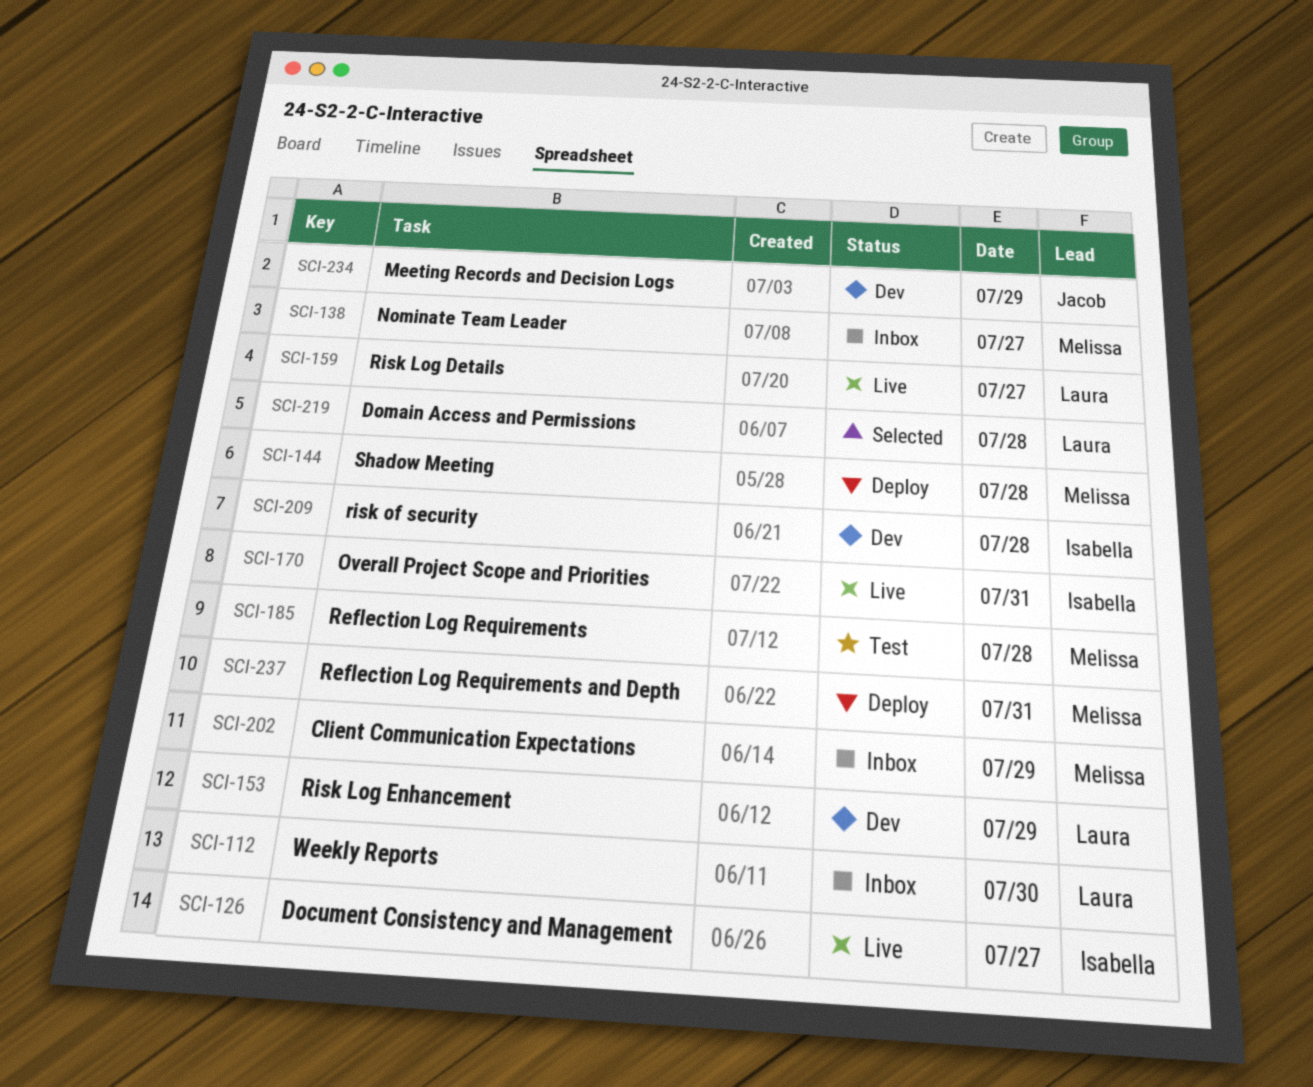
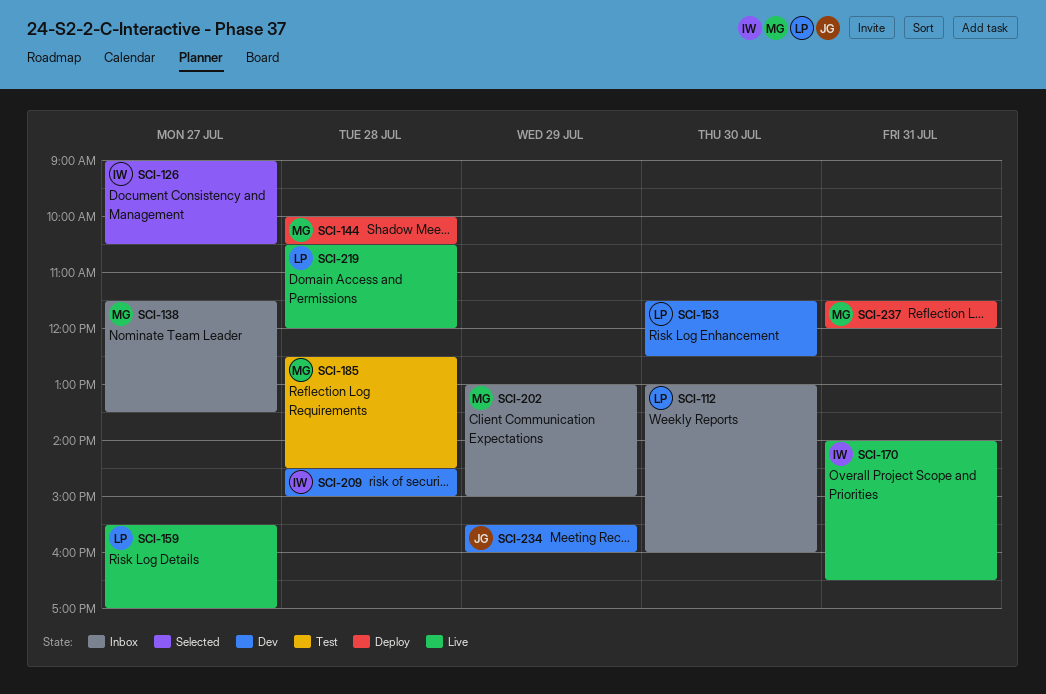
SCI-126, status: Live -> Selected
SCI-153, day: Jul 29 -> Jul 30
SCI-219, status: Selected -> Live

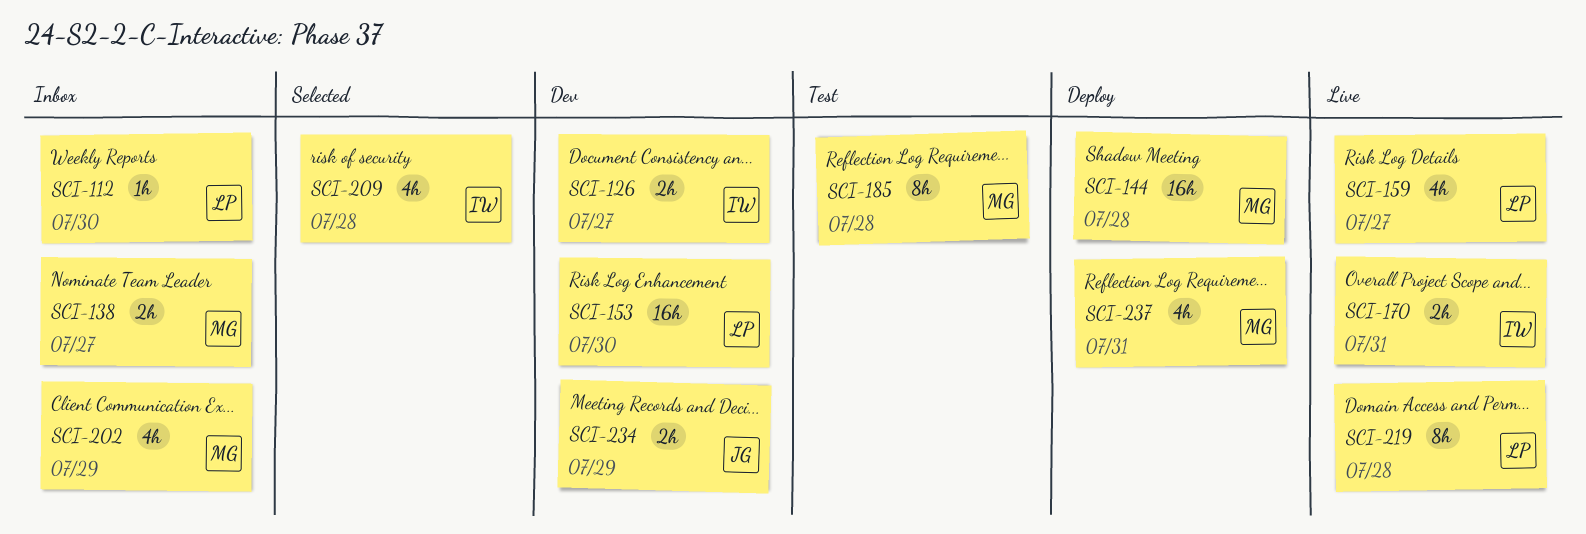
SCI-126, status: Selected -> Dev
SCI-209, status: Dev -> Selected

